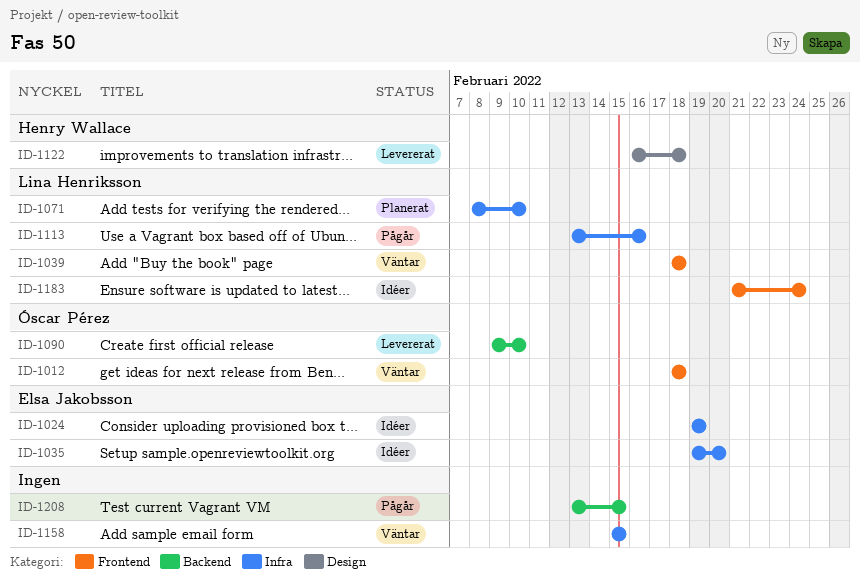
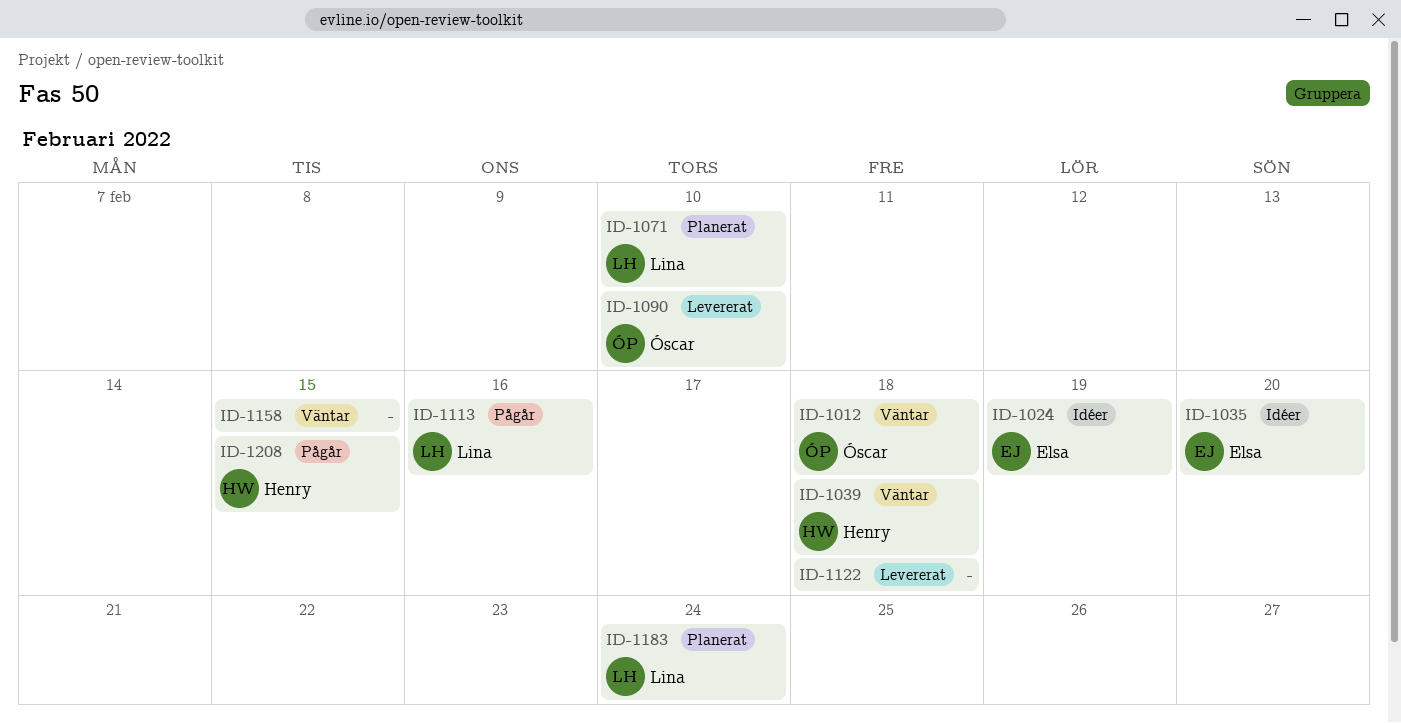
ID-1039, owner: Lina Henriksson -> Henry Wallace
ID-1122, owner: Henry Wallace -> none
ID-1183, status: Idéer -> Planerat
ID-1208, owner: none -> Henry Wallace

